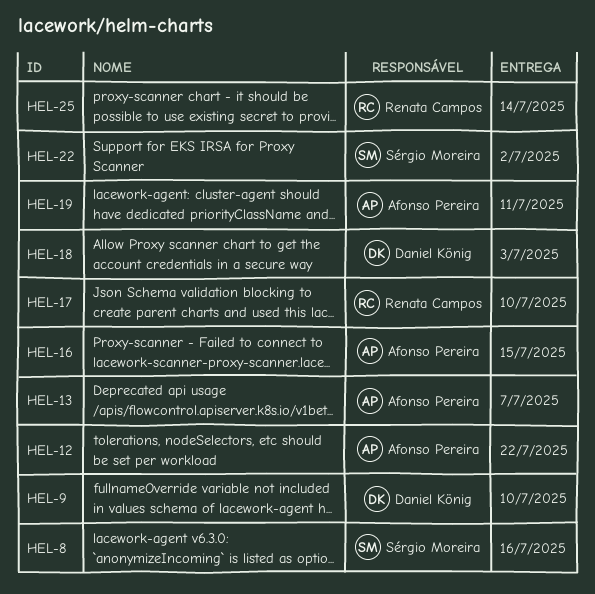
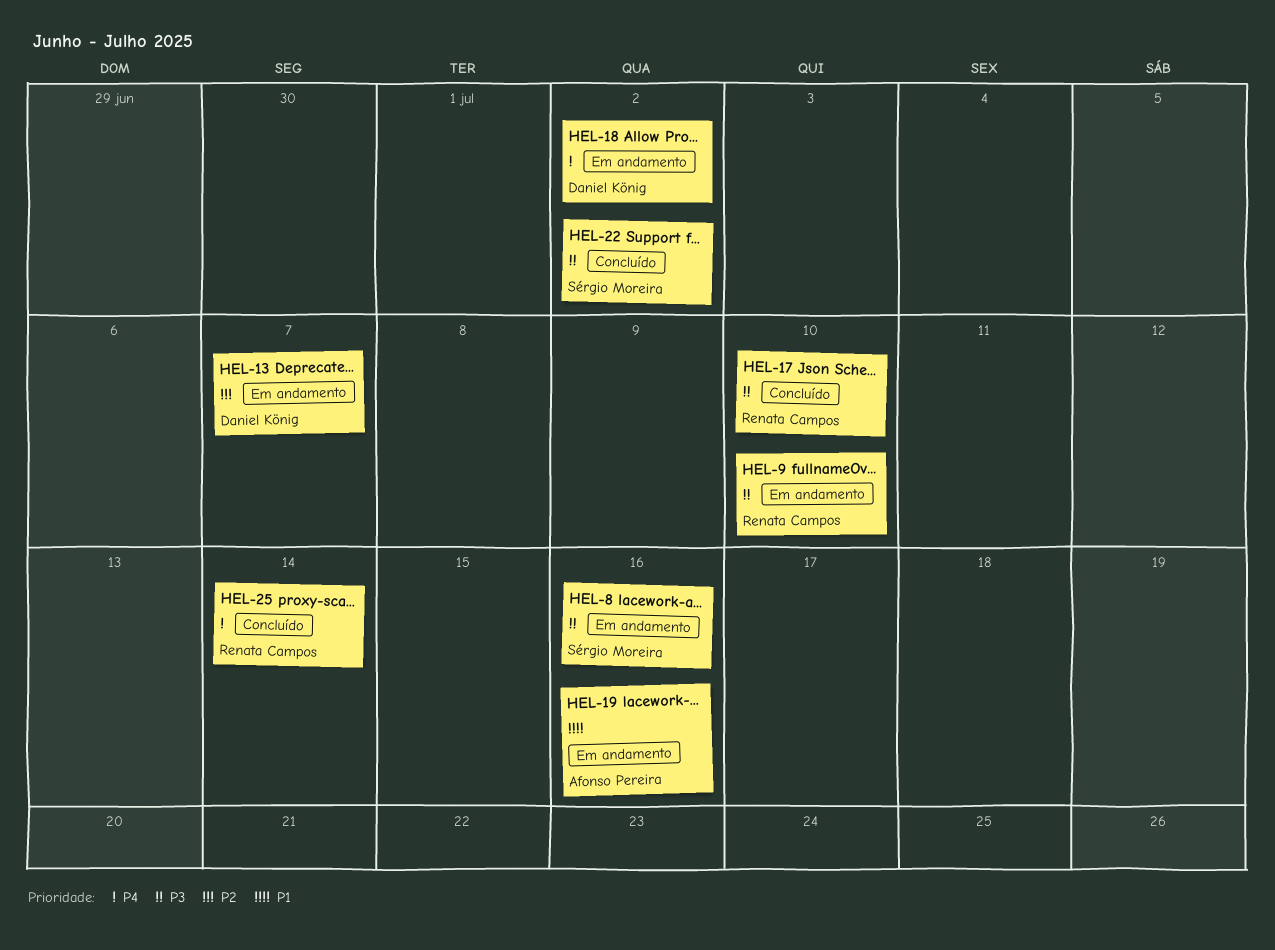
HEL-9, owner: Daniel König -> Renata Campos
HEL-12: present -> none
HEL-13, owner: Afonso Pereira -> Daniel König
HEL-16: present -> none
HEL-18, due: Jul 3 -> Jul 2
HEL-19, due: Jul 11 -> Jul 16

